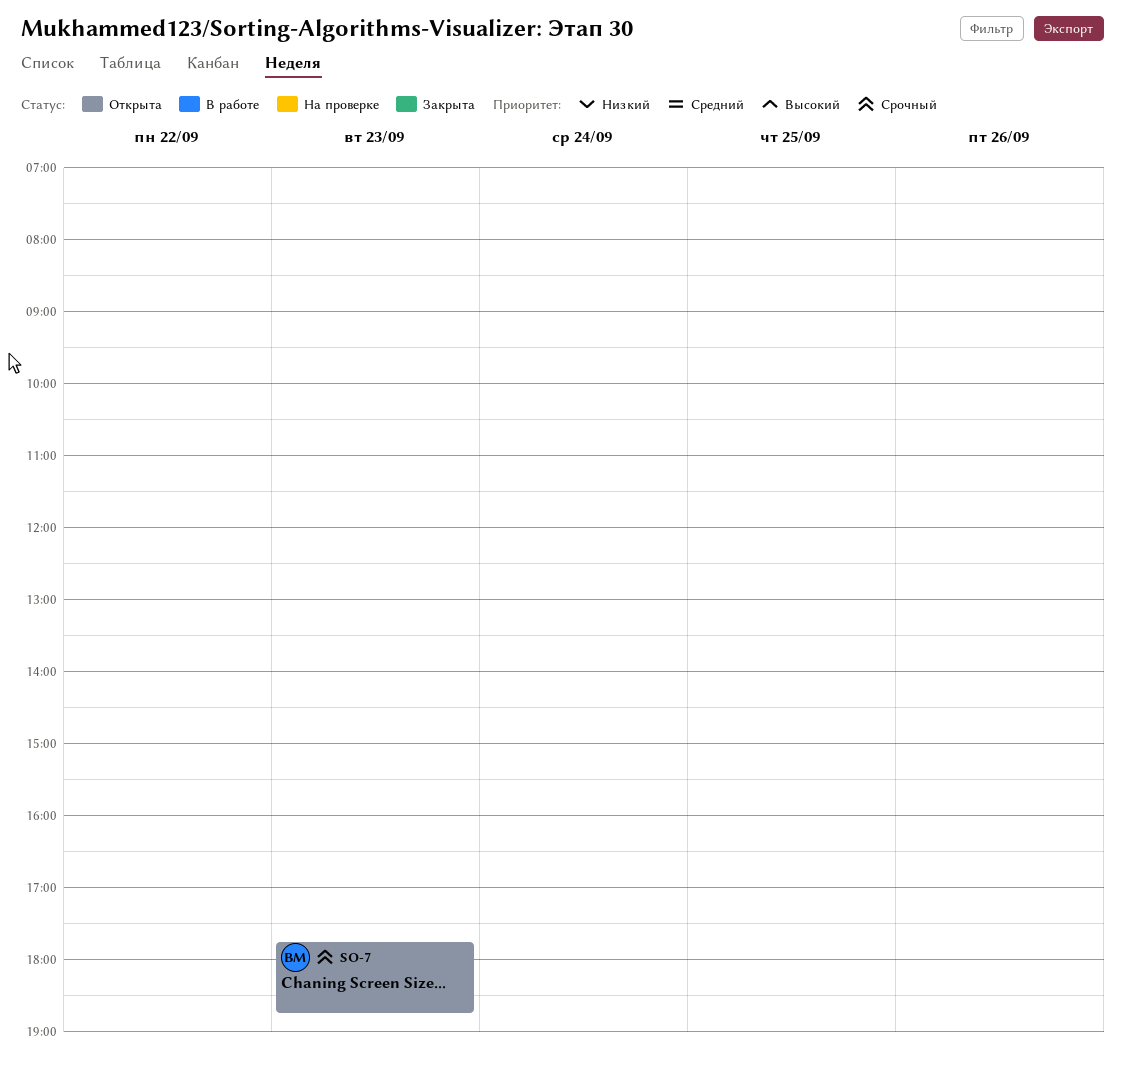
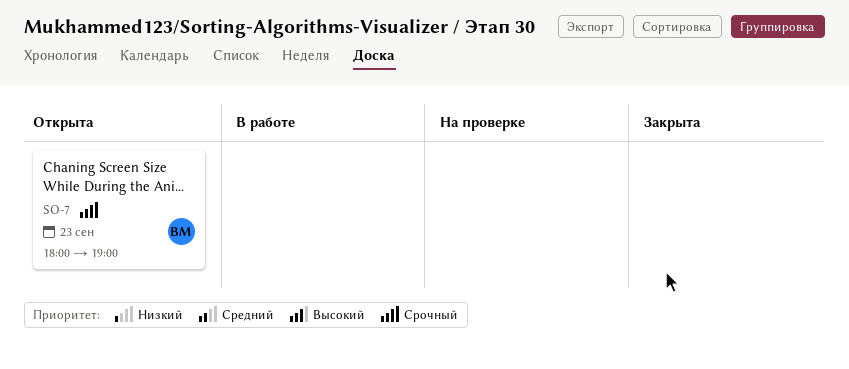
SO-7, begins: 17:45 -> 18:00
SO-7, ends: 18:45 -> 19:00

